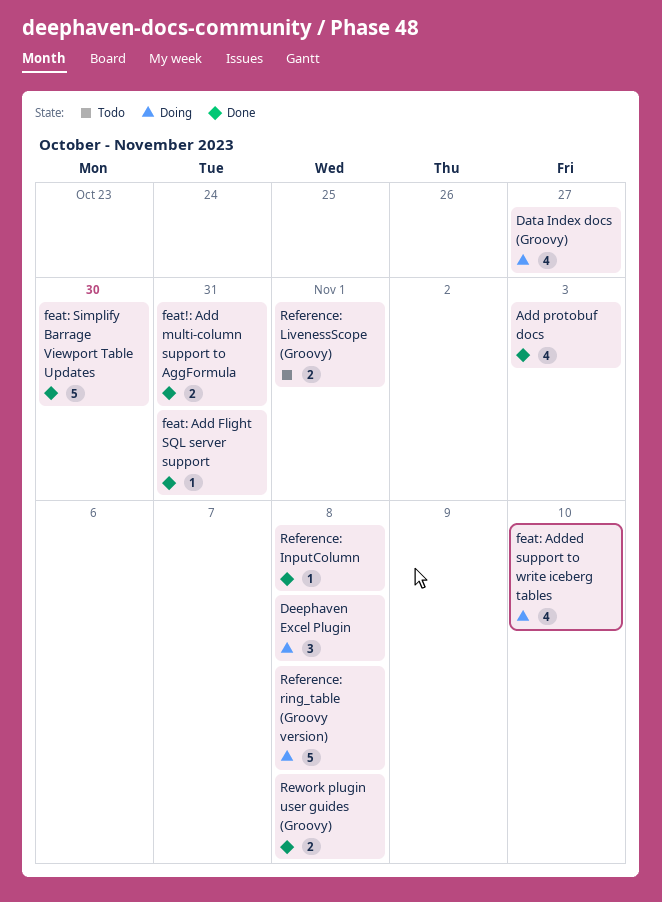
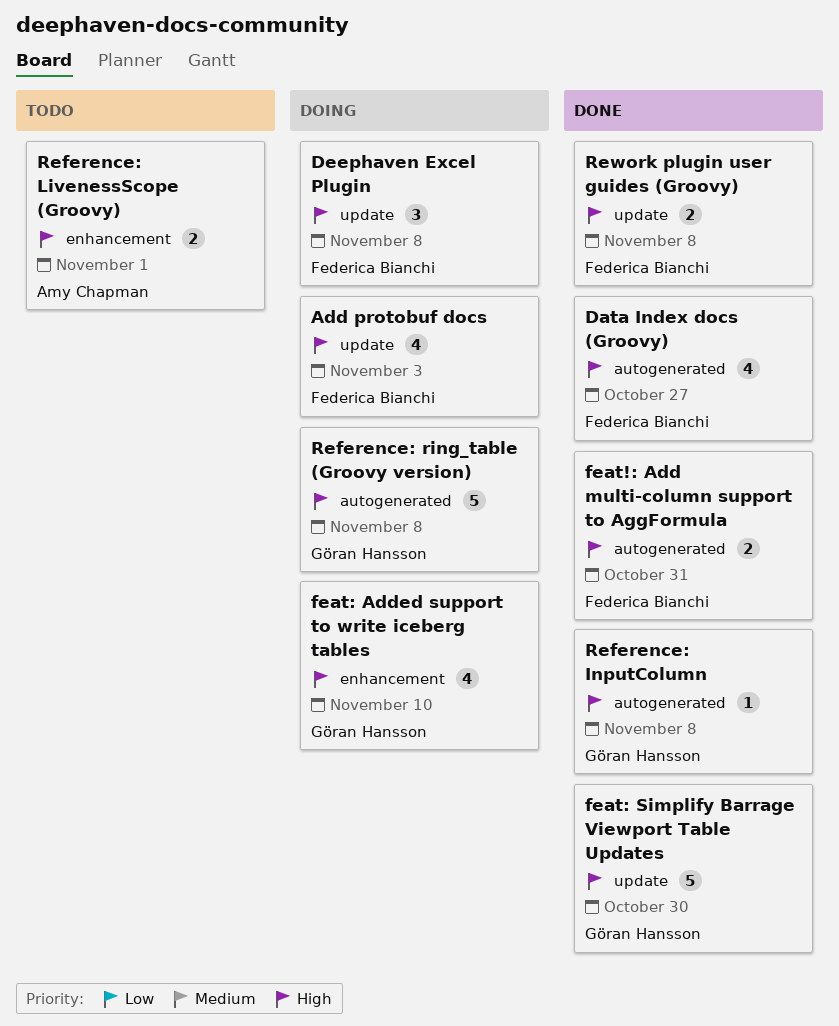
Add protobuf docs, status: Done -> Doing
Data Index docs (Groovy), status: Doing -> Done
feat: Add Flight SQL server support: present -> none

